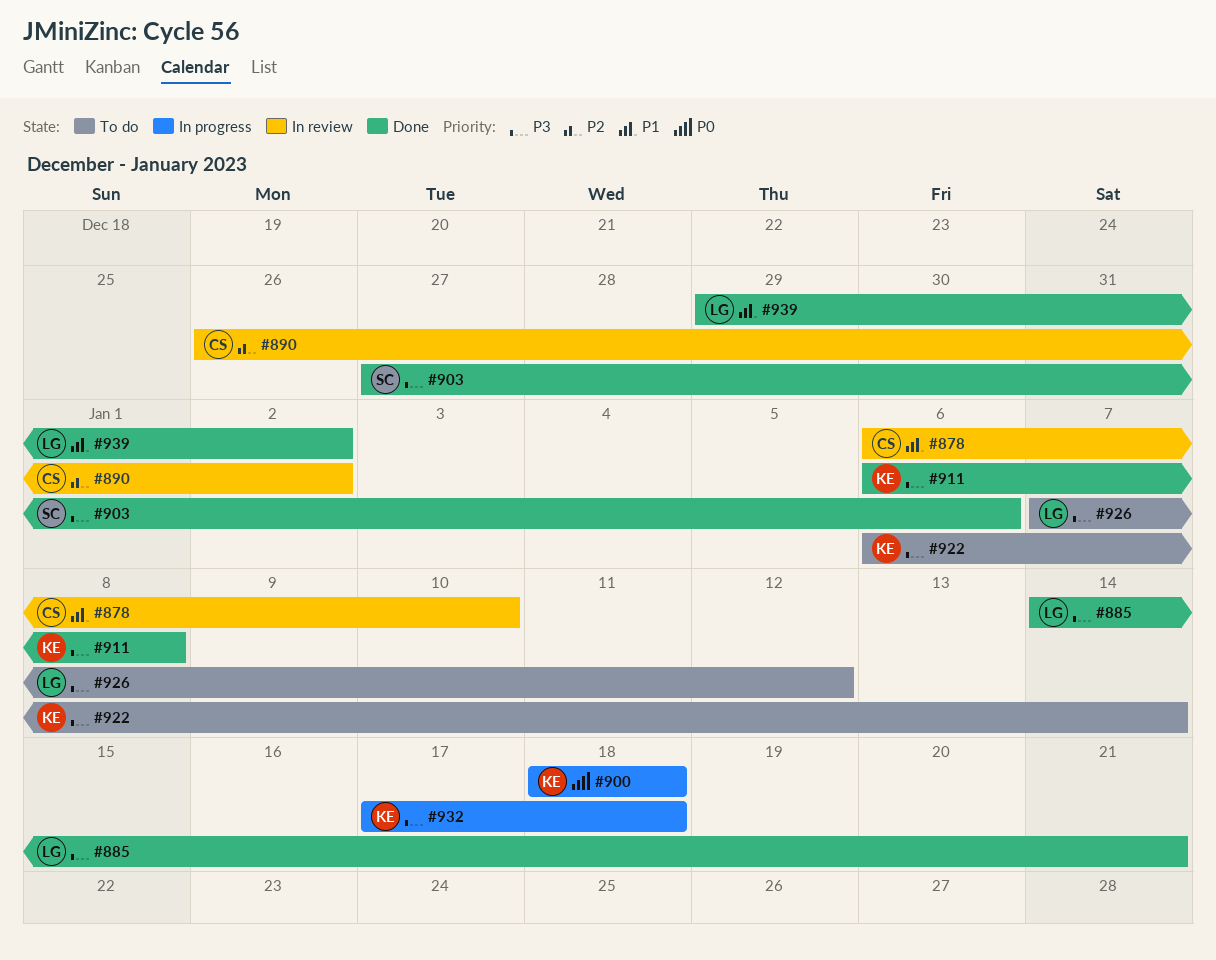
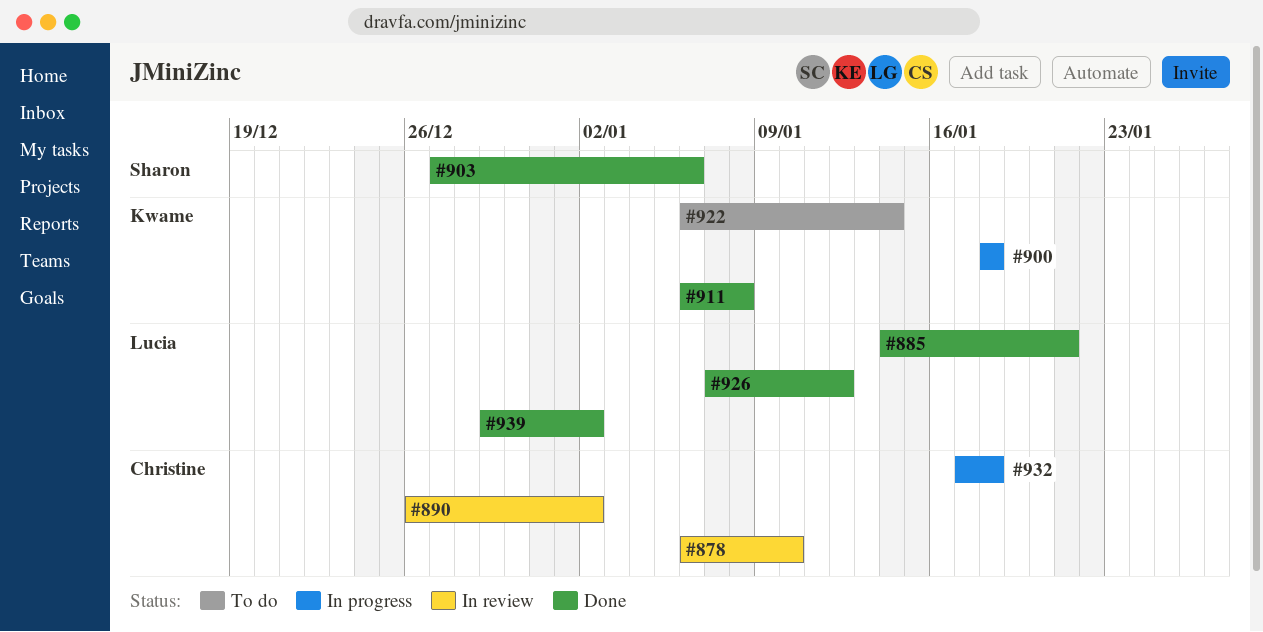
#926, status: To do -> Done
#932, owner: Kwame -> Christine

